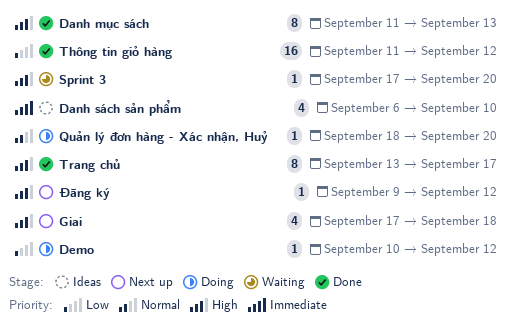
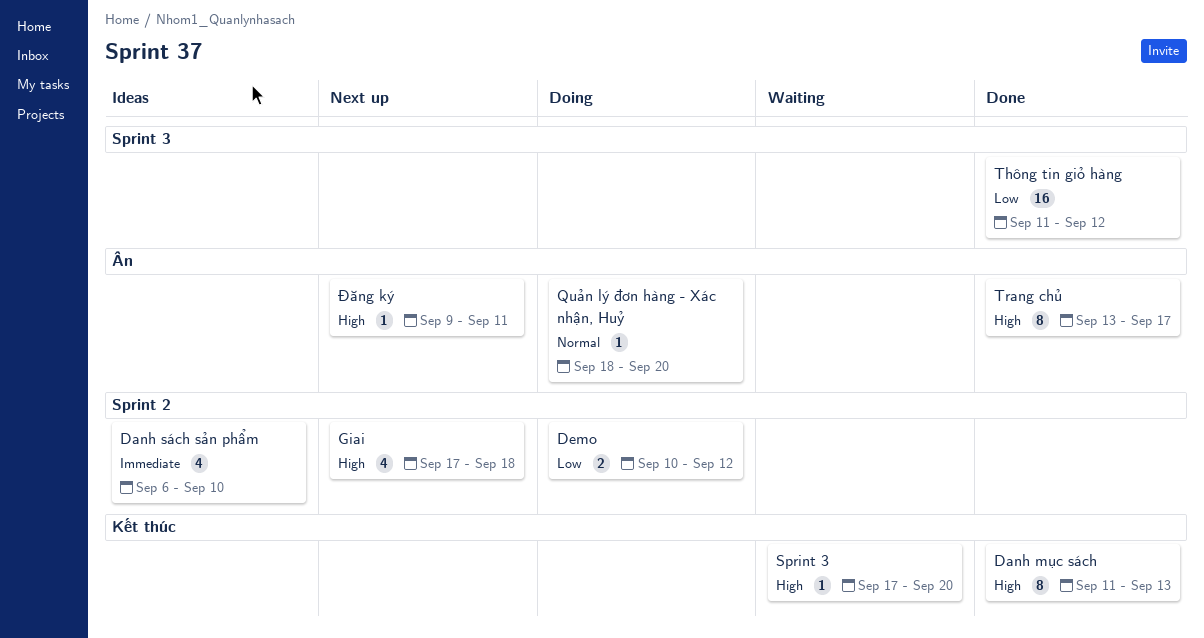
Demo, estimate: 1 -> 2
Đăng ký, due: Sep 12 -> Sep 11

